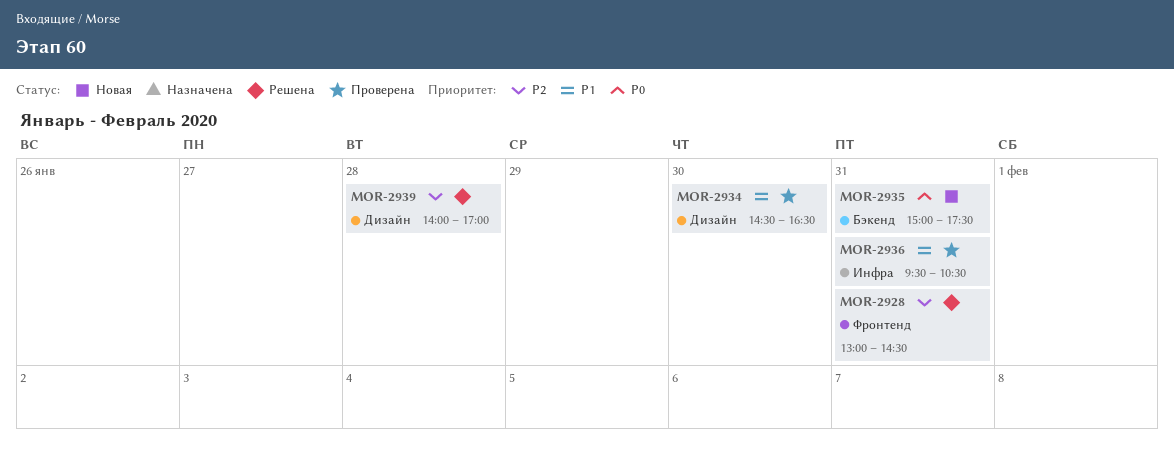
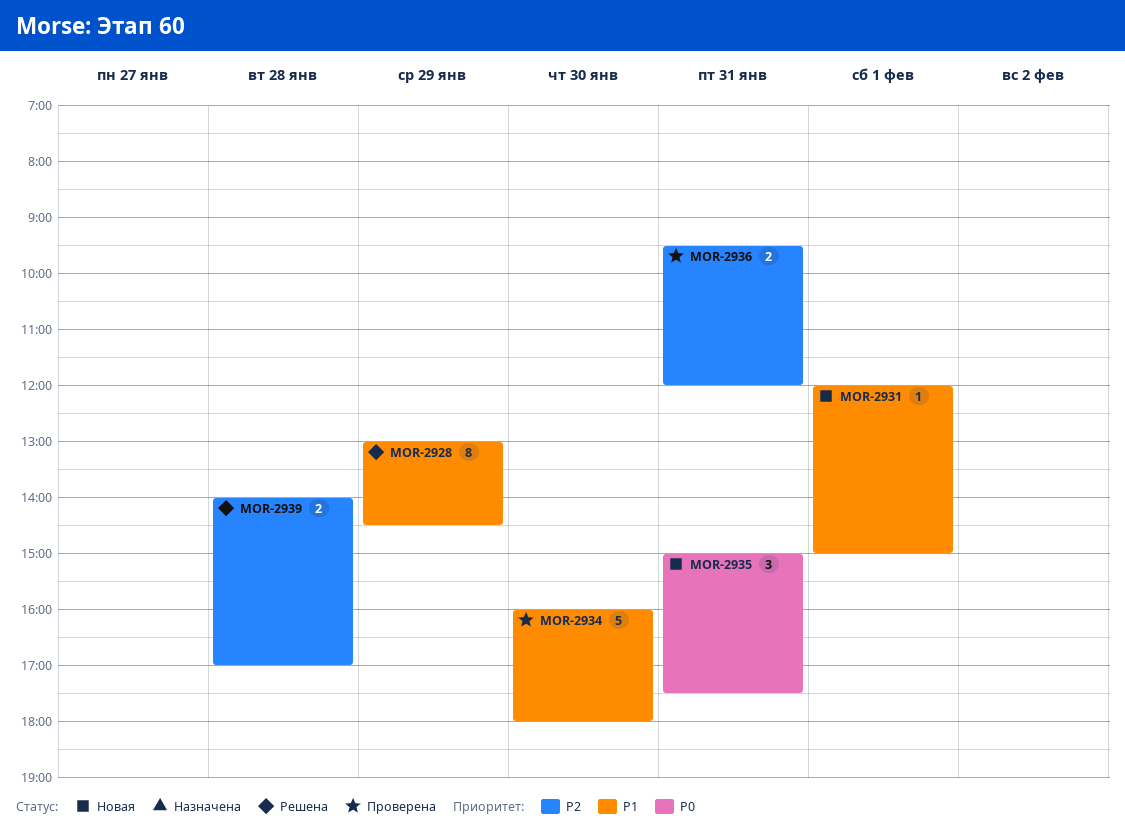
MOR-2928, priority: P2 -> P1
MOR-2928, day: Jan 31 -> Jan 29
MOR-2931: none -> present
MOR-2934, begins: 14:30 -> 16:00
MOR-2934, ends: 16:30 -> 18:00
MOR-2936, priority: P1 -> P2
MOR-2936, ends: 10:30 -> 12:00

